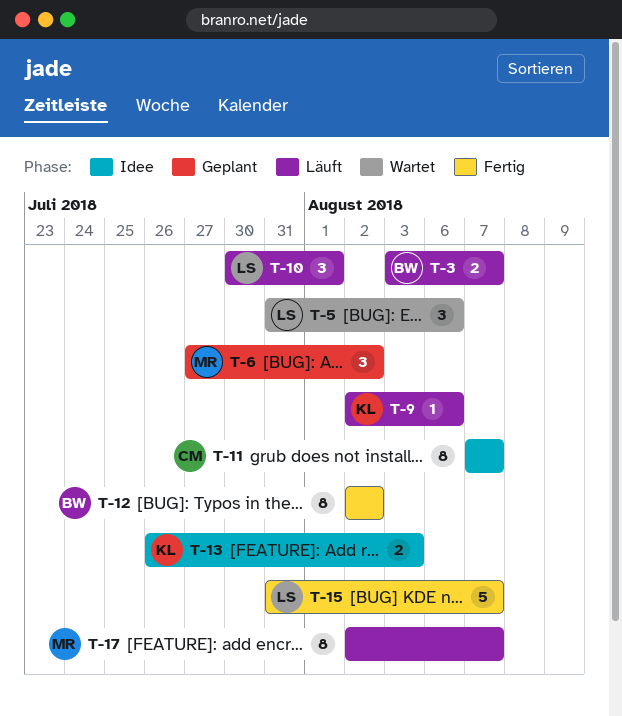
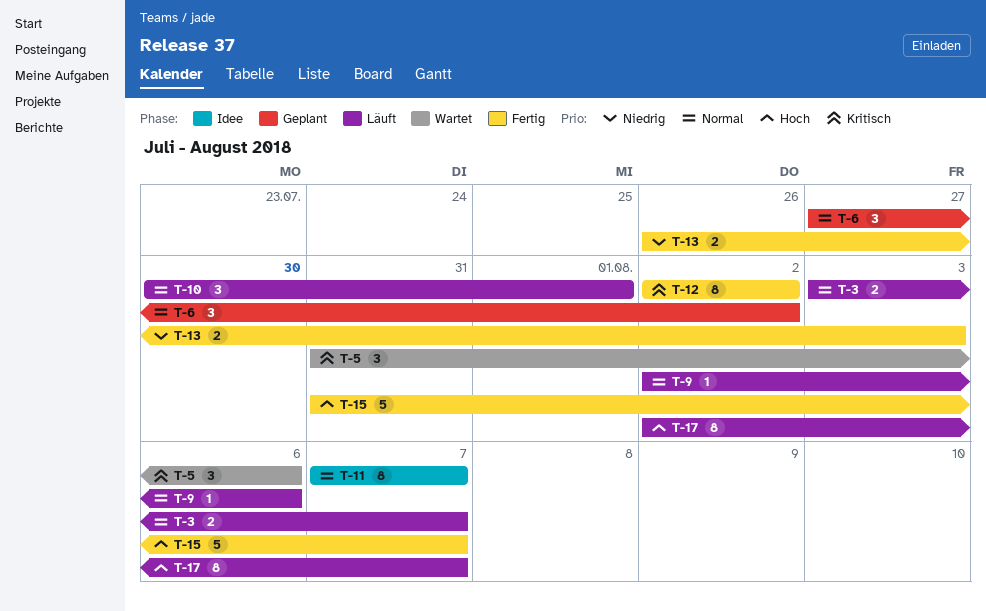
T-13, status: Idee -> Fertig

